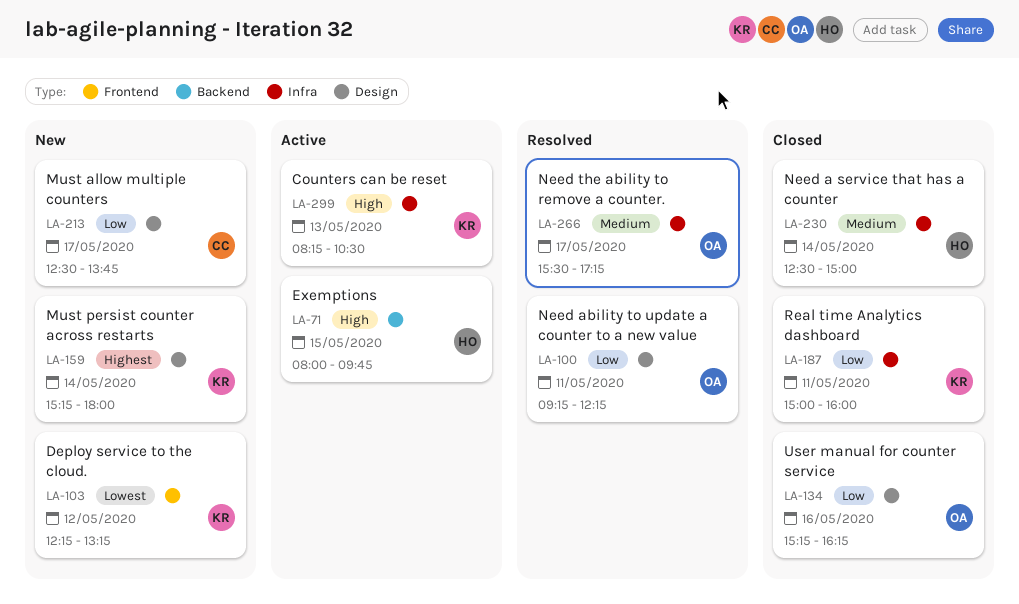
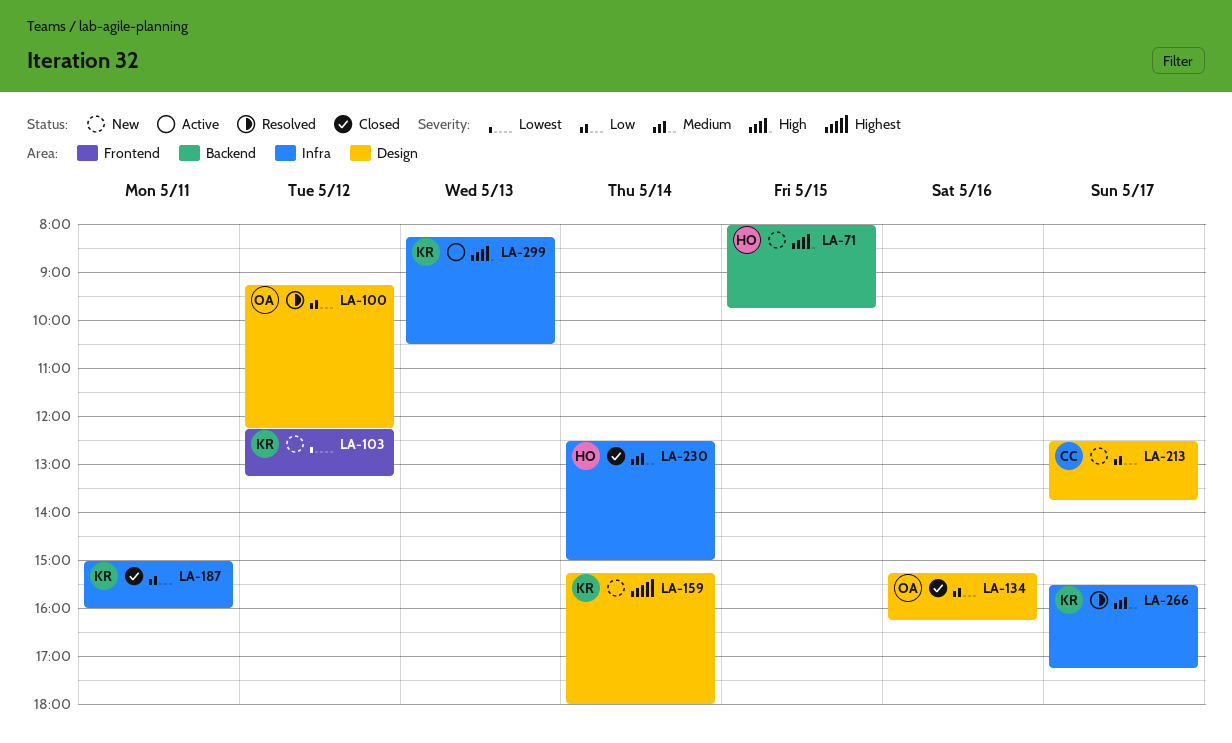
LA-71, status: Active -> New
LA-100, day: May 11 -> May 12
LA-266, owner: OA -> KR

